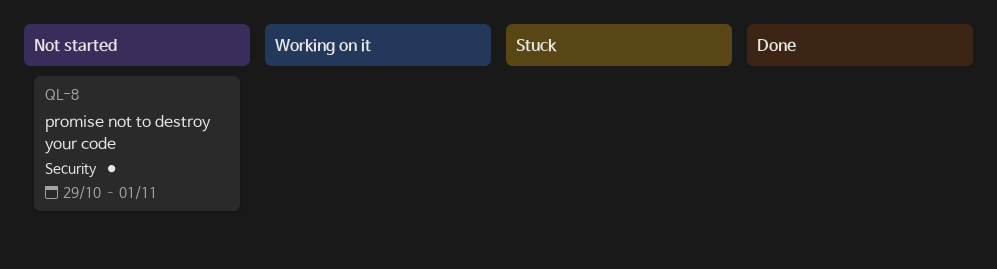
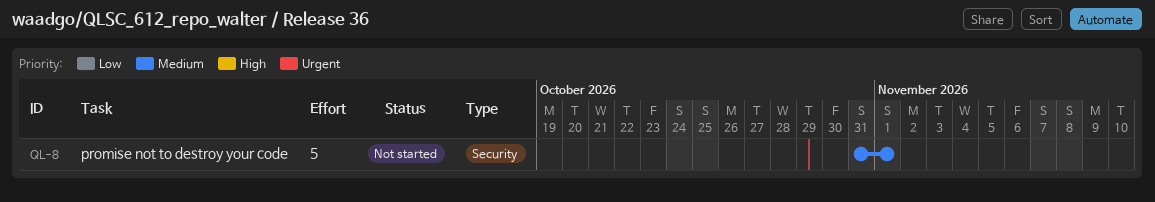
QL-8, estimate: 1 -> 5
QL-8, start: Oct 29 -> Oct 31

